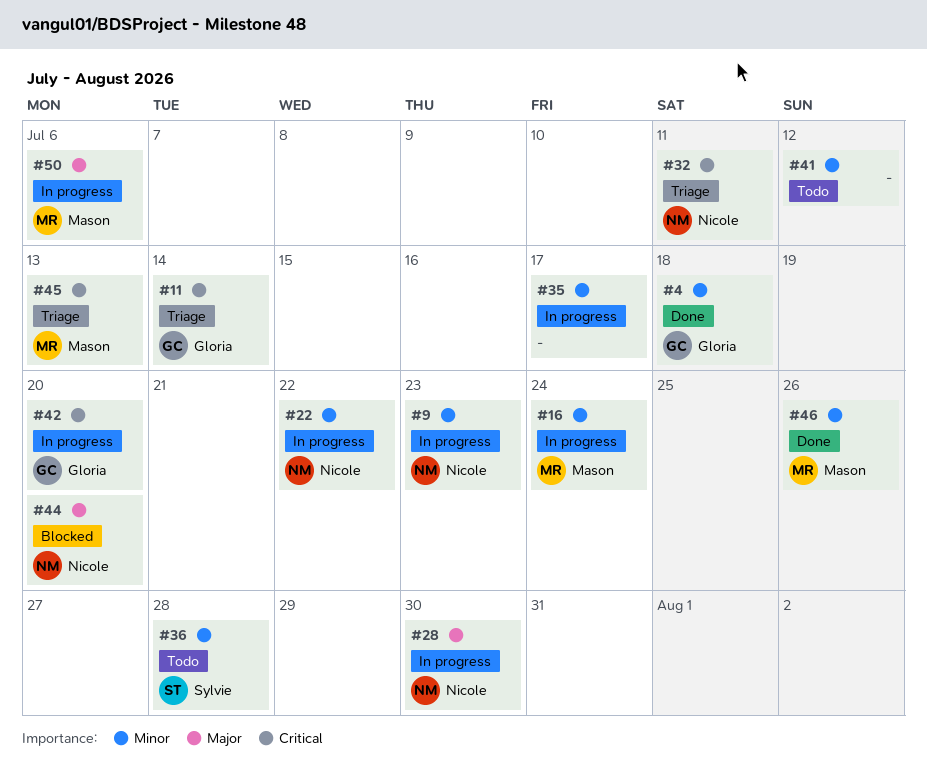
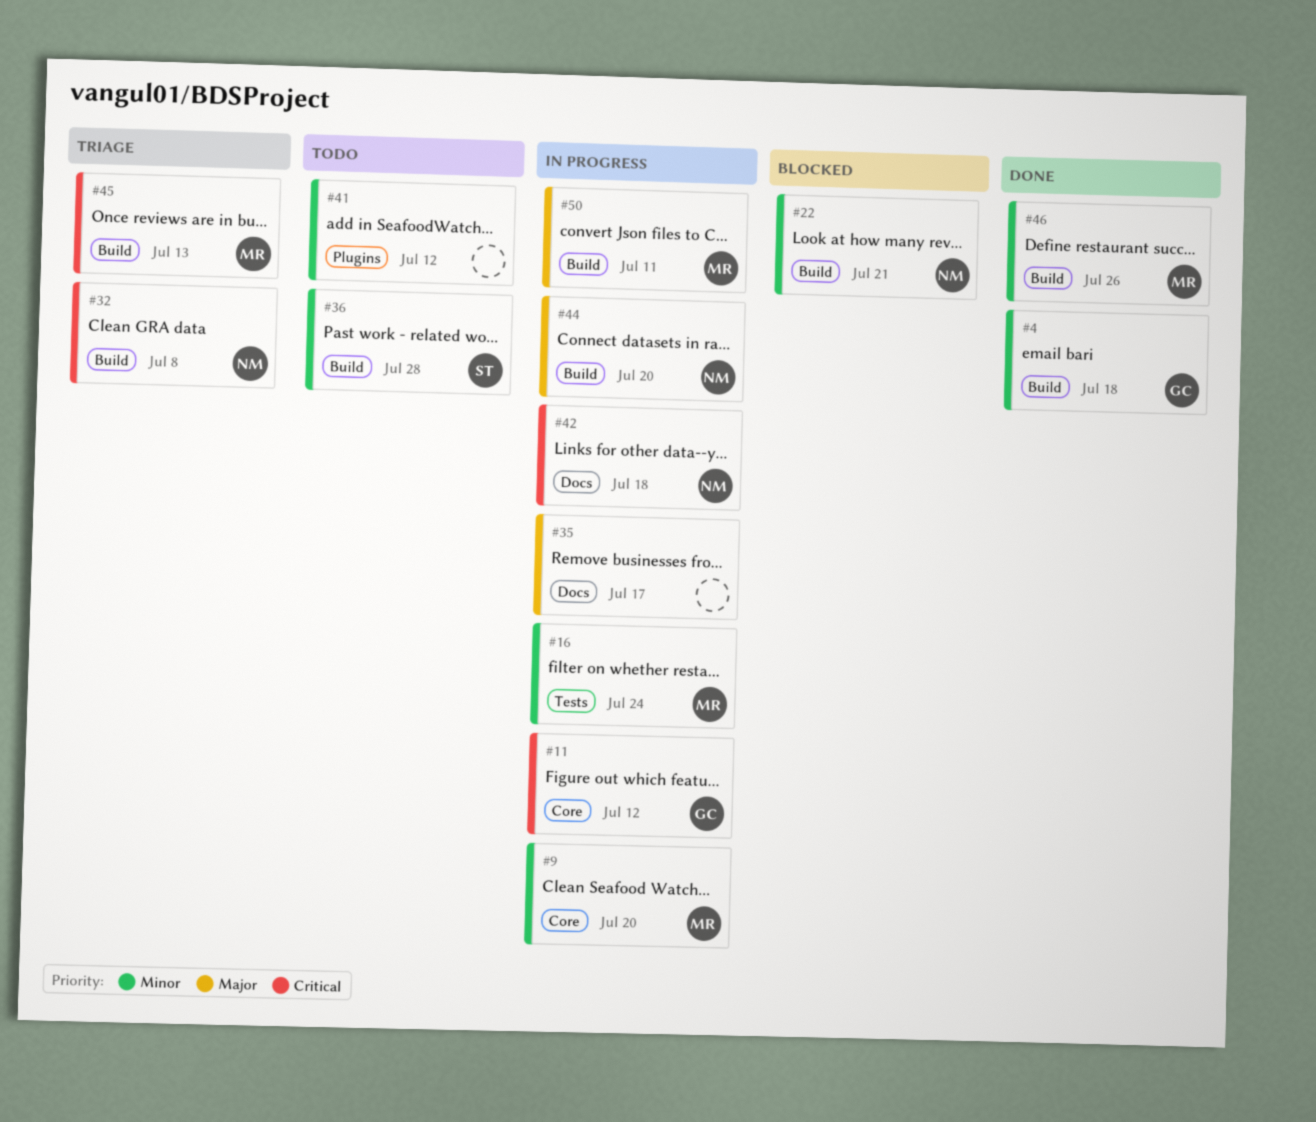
#9, owner: Nicole -> Mason
#9, due: Jul 23 -> Jul 20
#11, status: Triage -> In progress
#11, due: Jul 14 -> Jul 12
#22, status: In progress -> Blocked
#22, due: Jul 22 -> Jul 21
#28: present -> none
#32, due: Jul 11 -> Jul 8
#35, priority: Minor -> Major
#42, owner: Gloria -> Nicole
#42, due: Jul 20 -> Jul 18
#44, status: Blocked -> In progress
#50, due: Jul 6 -> Jul 11

